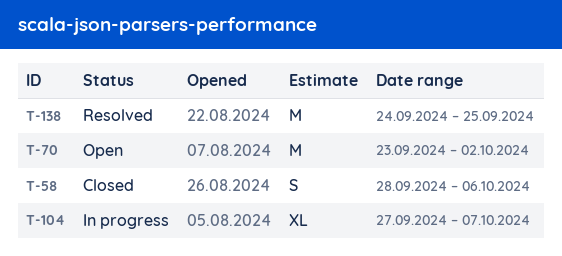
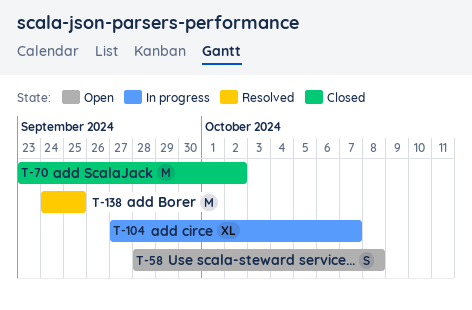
T-58, status: Closed -> Open
T-58, due: Oct 6 -> Oct 8
T-70, status: Open -> Closed

